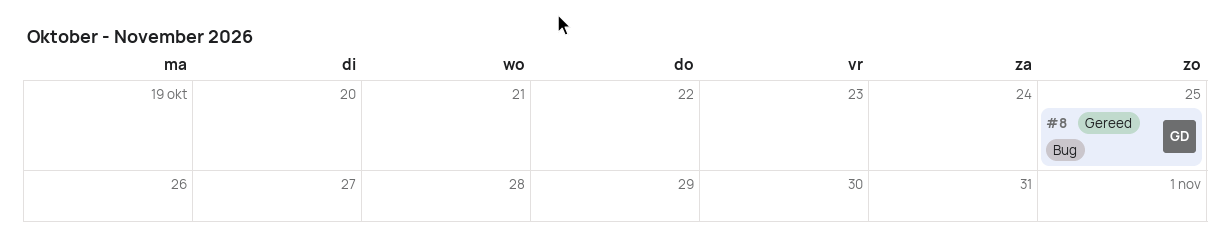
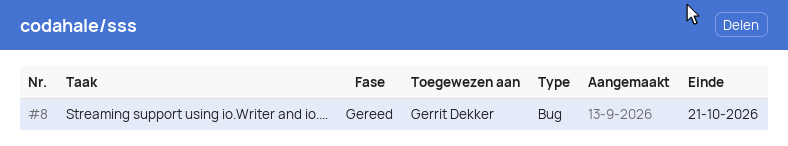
#8, due: Oct 25 -> Oct 21

